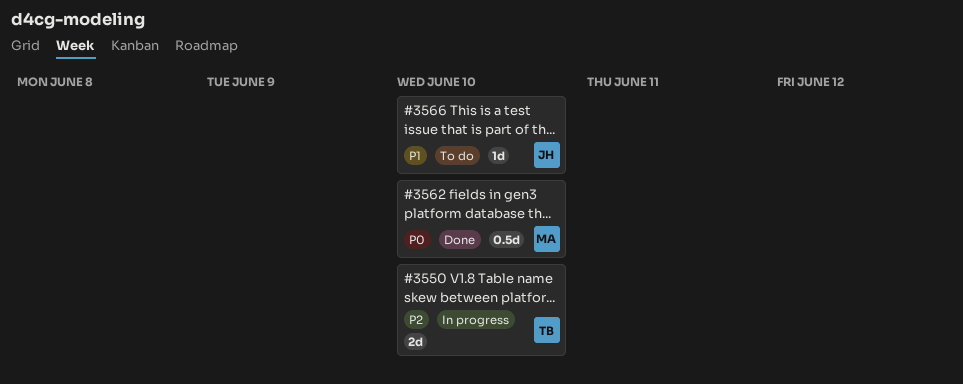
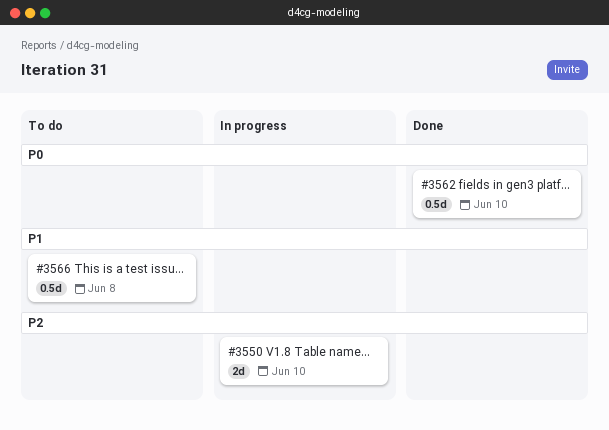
#3566, estimate: 1d -> 0.5d
#3566, due: Jun 10 -> Jun 8

